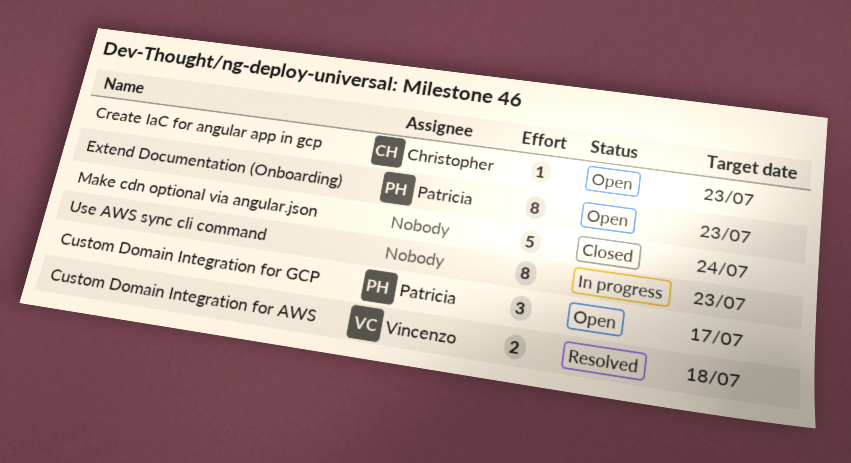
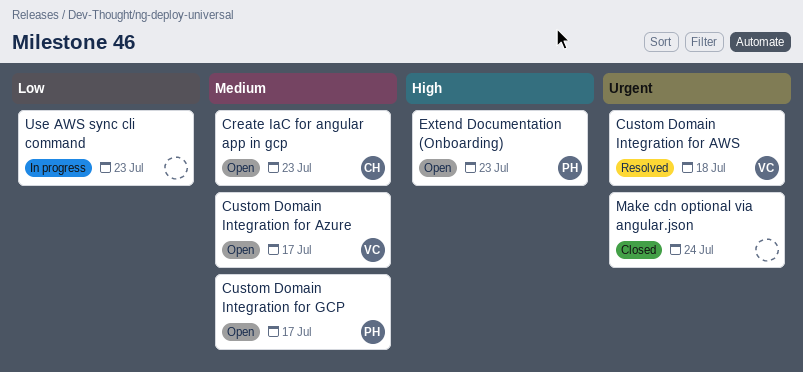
Custom Domain Integration for Azure: none -> present

